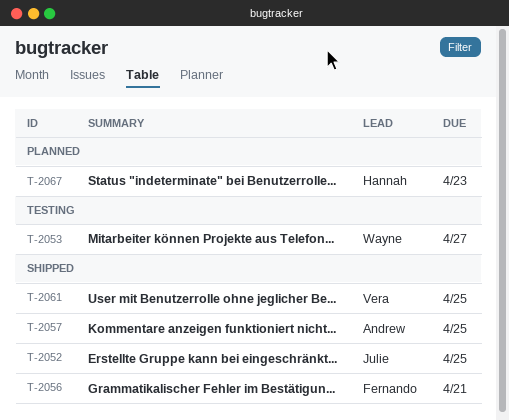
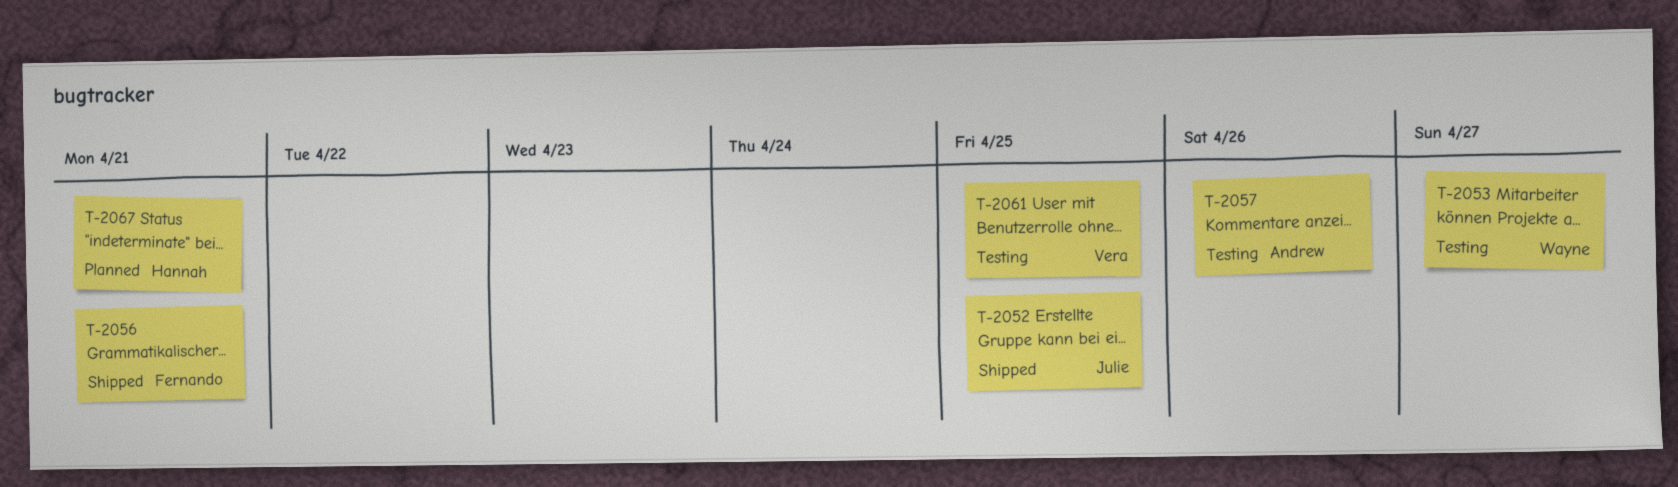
T-2057, status: Shipped -> Testing
T-2057, due: Apr 25 -> Apr 26
T-2061, status: Shipped -> Testing
T-2067, due: Apr 23 -> Apr 21

